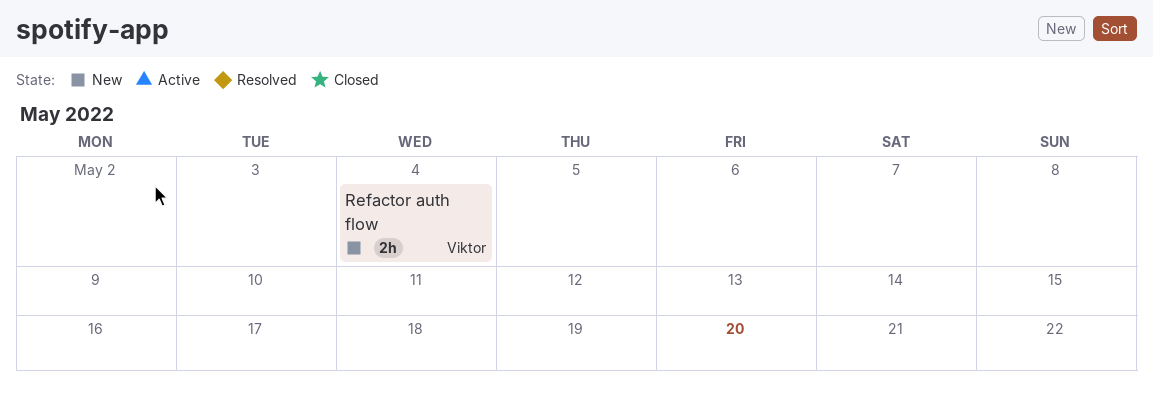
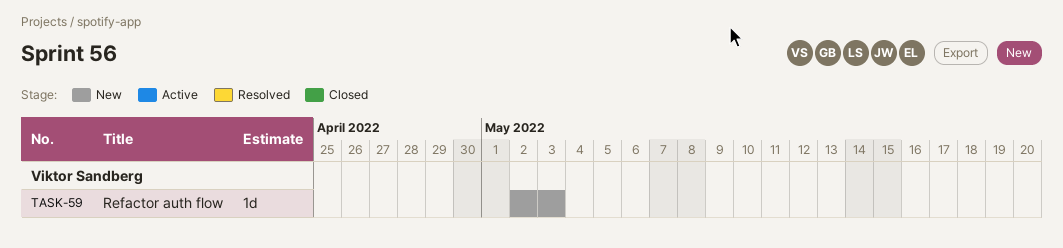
Refactor auth flow, estimate: 2h -> 1d
Refactor auth flow, due: May 4 -> May 3

